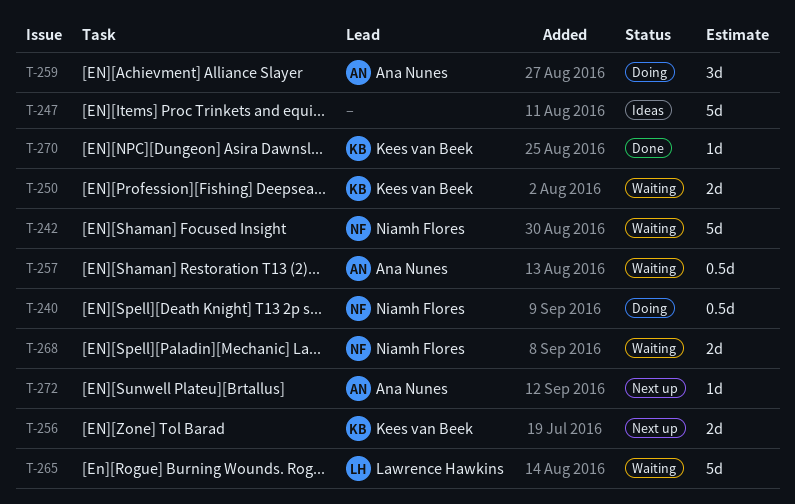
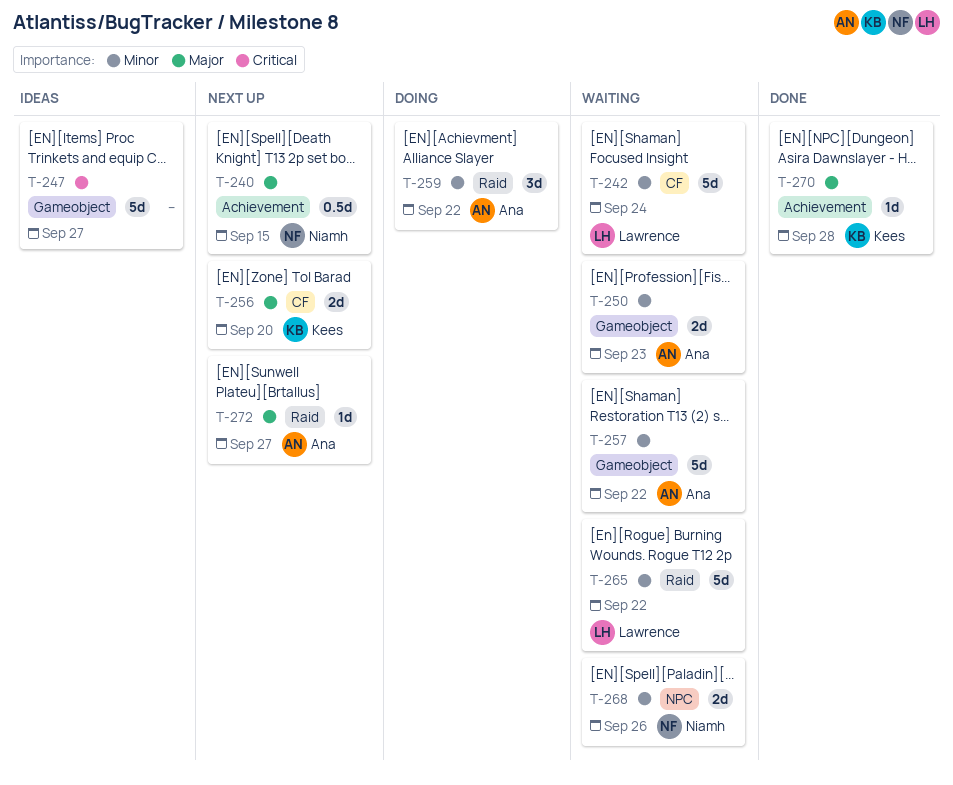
T-240, status: Doing -> Next up
T-242, owner: Niamh Flores -> Lawrence Hawkins
T-250, owner: Kees van Beek -> Ana Nunes
T-257, estimate: 0.5d -> 5d

